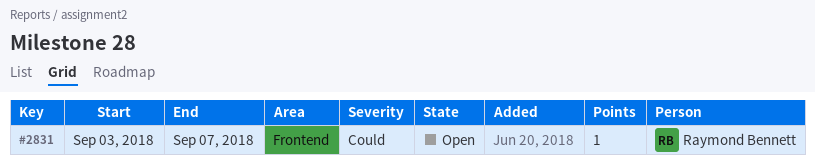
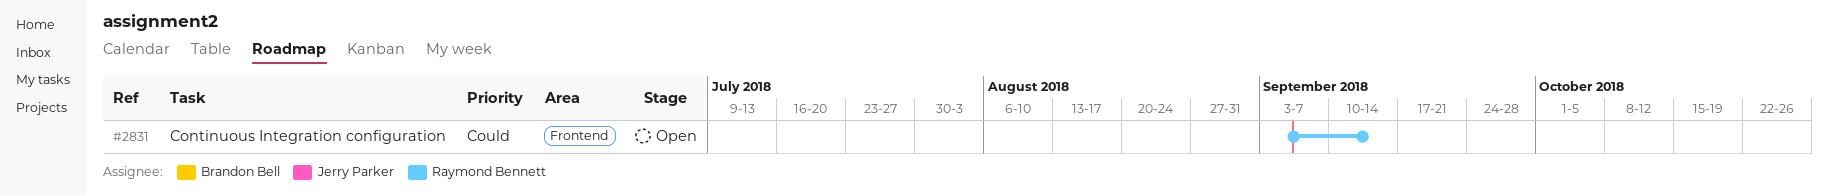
#2831, due: Sep 7 -> Sep 14

